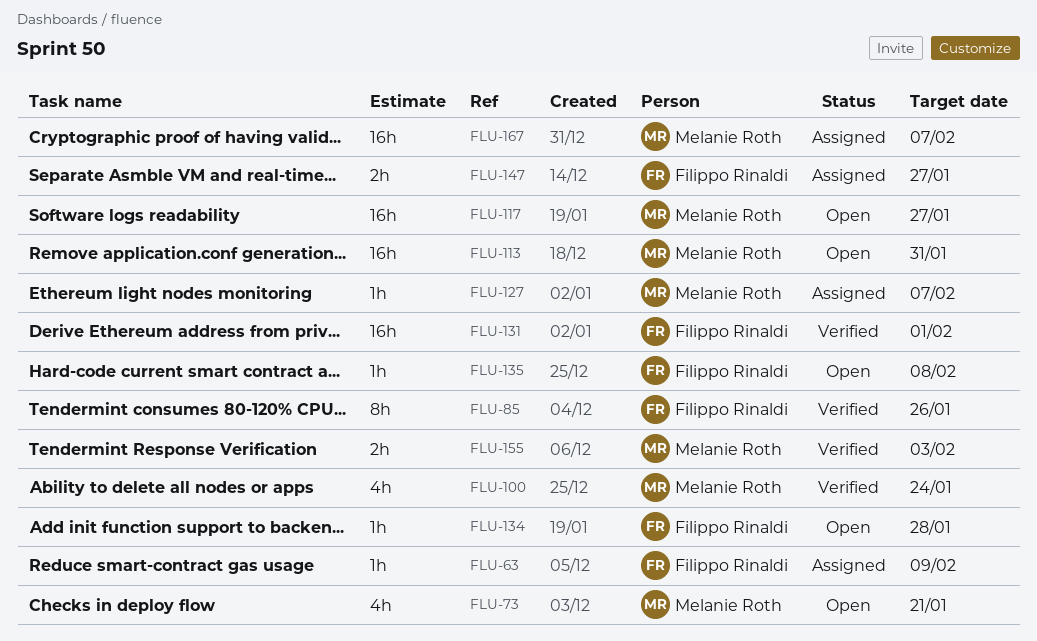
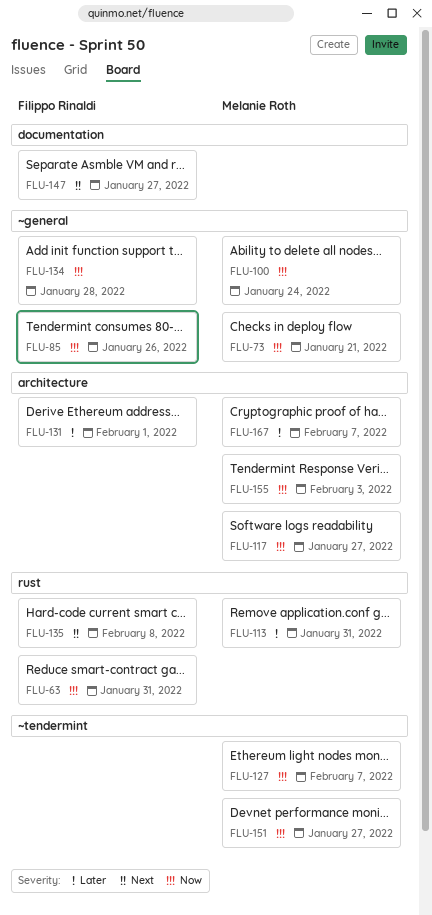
FLU-63, due: Feb 9 -> Jan 31
FLU-151: none -> present

